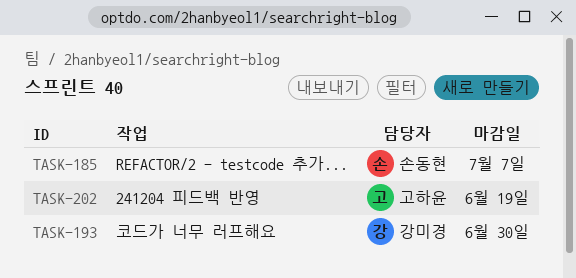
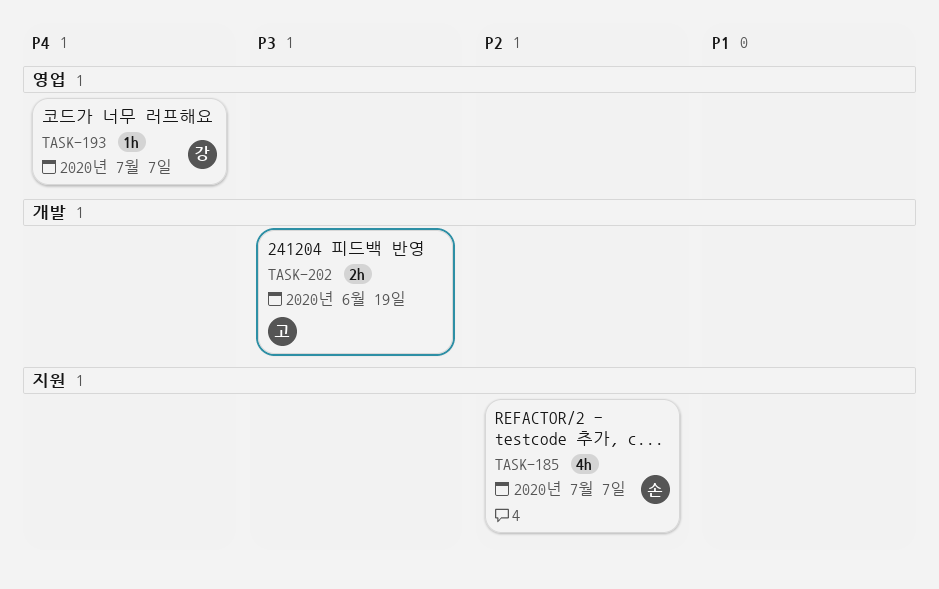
TASK-193, due: Jun 30 -> Jul 7

